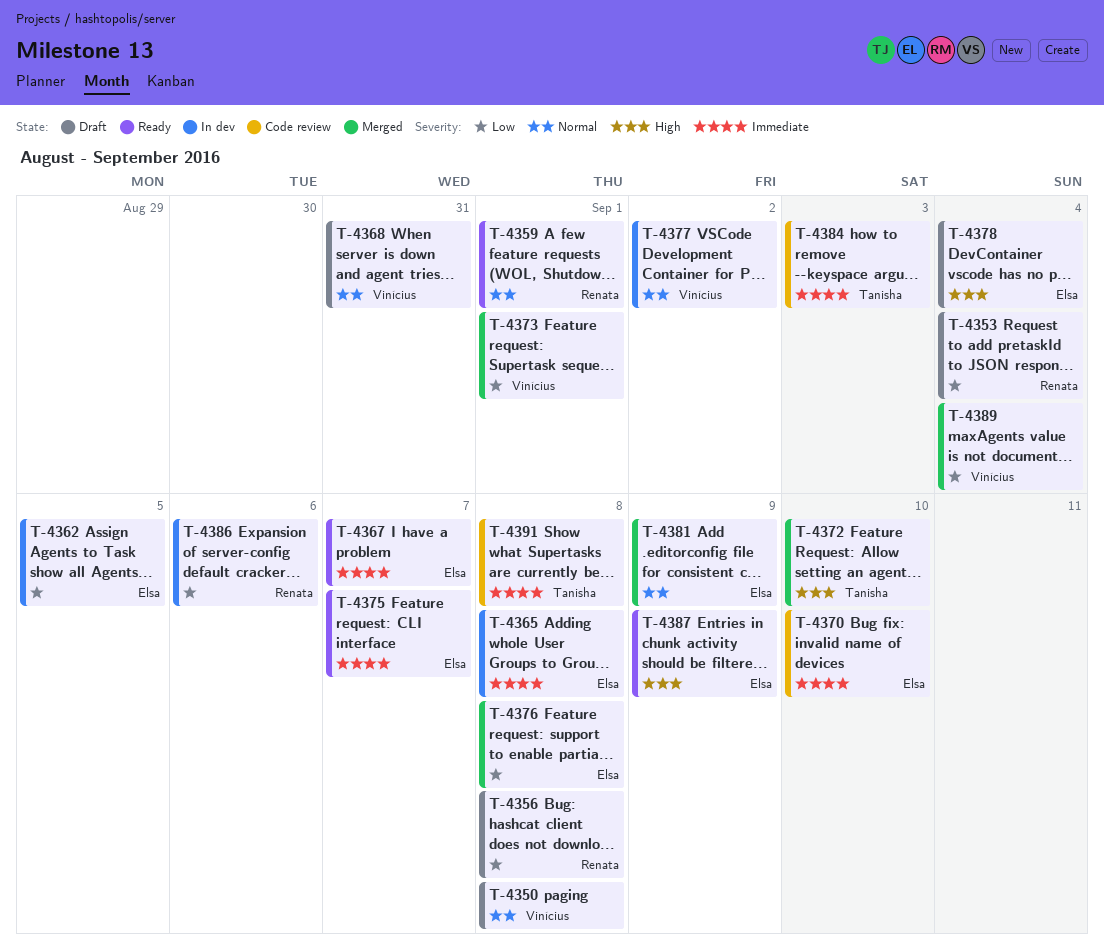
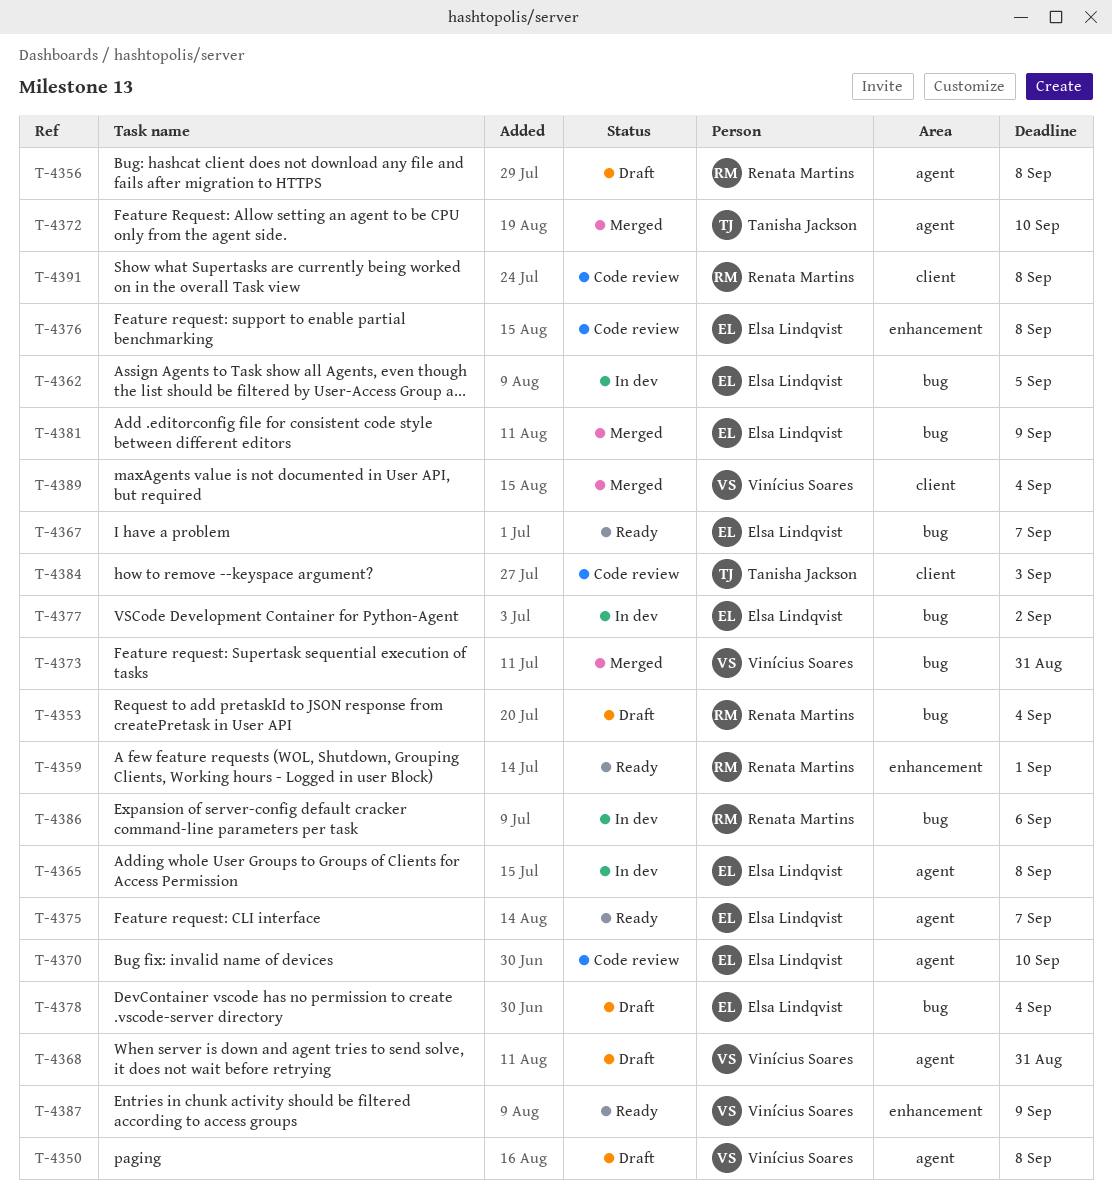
T-4373, due: Sep 1 -> Aug 31
T-4376, status: Merged -> Code review
T-4377, owner: Vinícius Soares -> Elsa Lindqvist
T-4387, owner: Elsa Lindqvist -> Vinícius Soares
T-4391, owner: Tanisha Jackson -> Renata Martins

